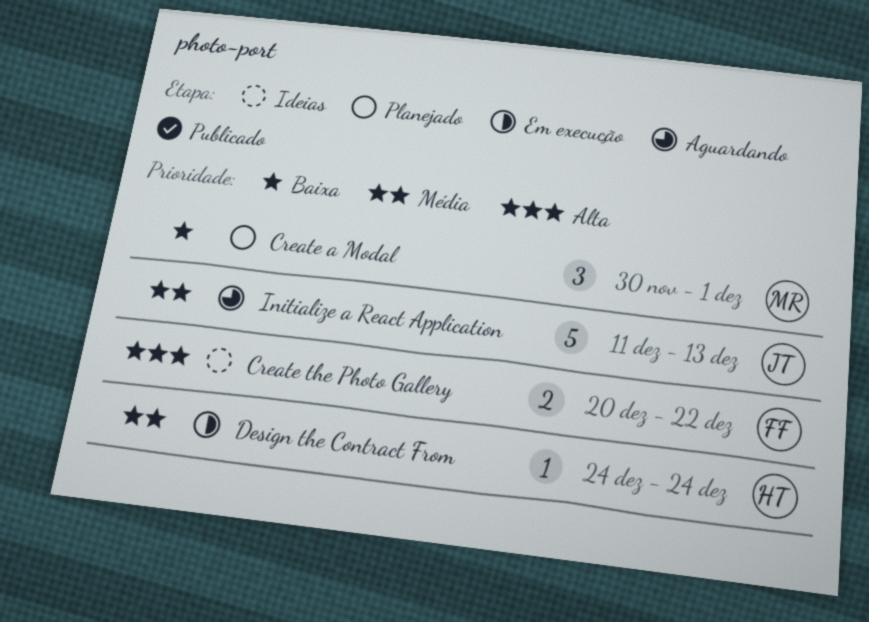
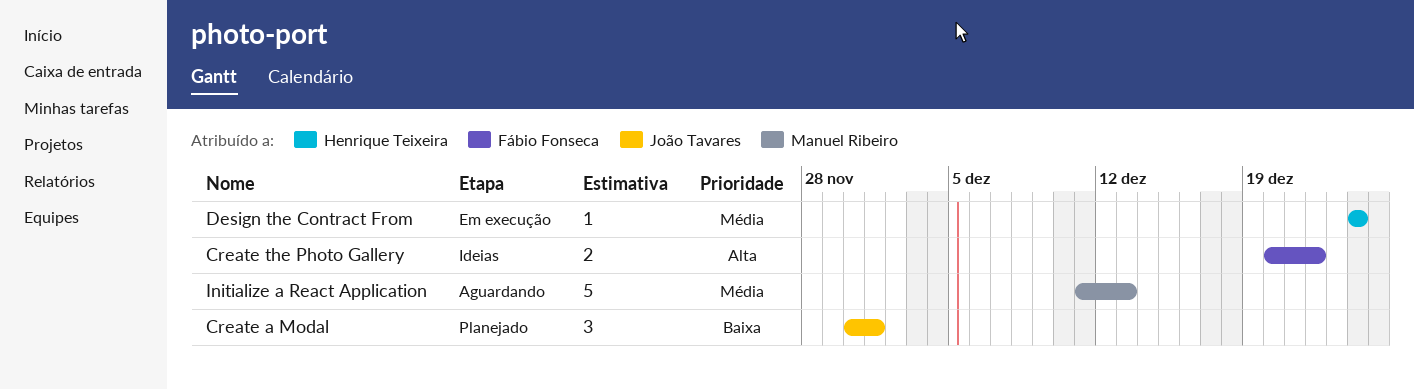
Create a Modal, owner: Manuel Ribeiro -> João Tavares
Initialize a React Application, owner: João Tavares -> Manuel Ribeiro

